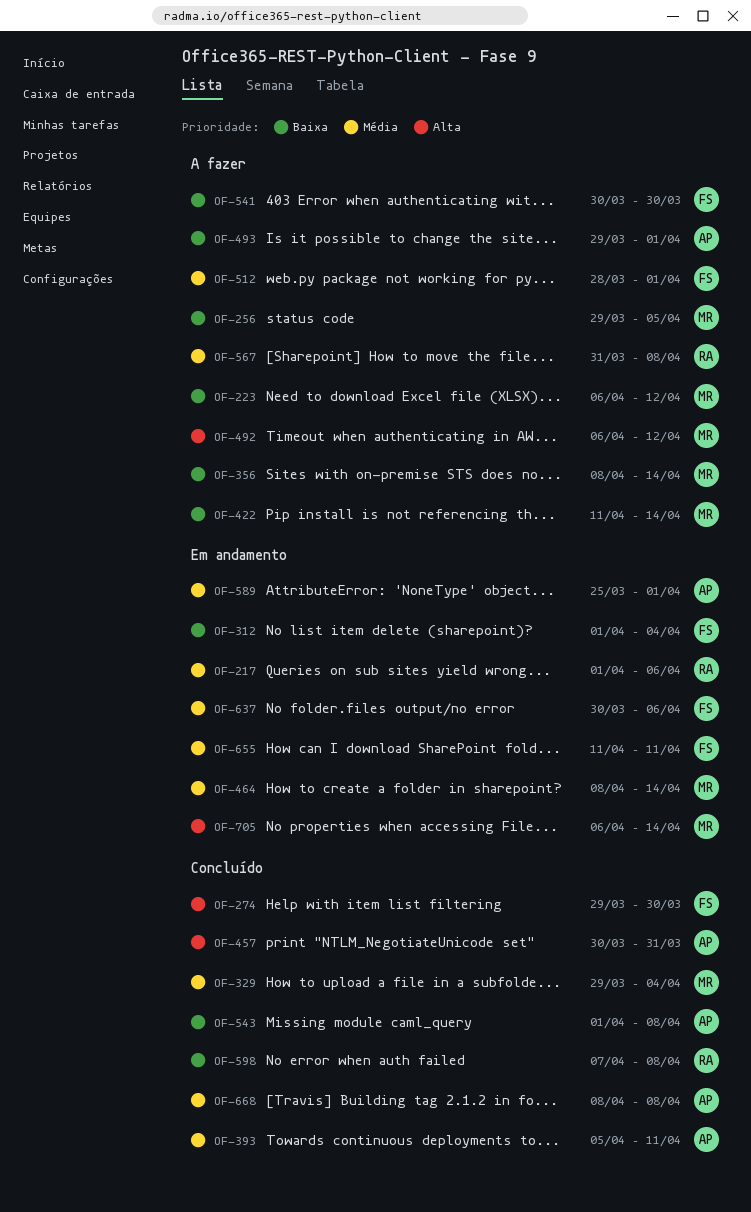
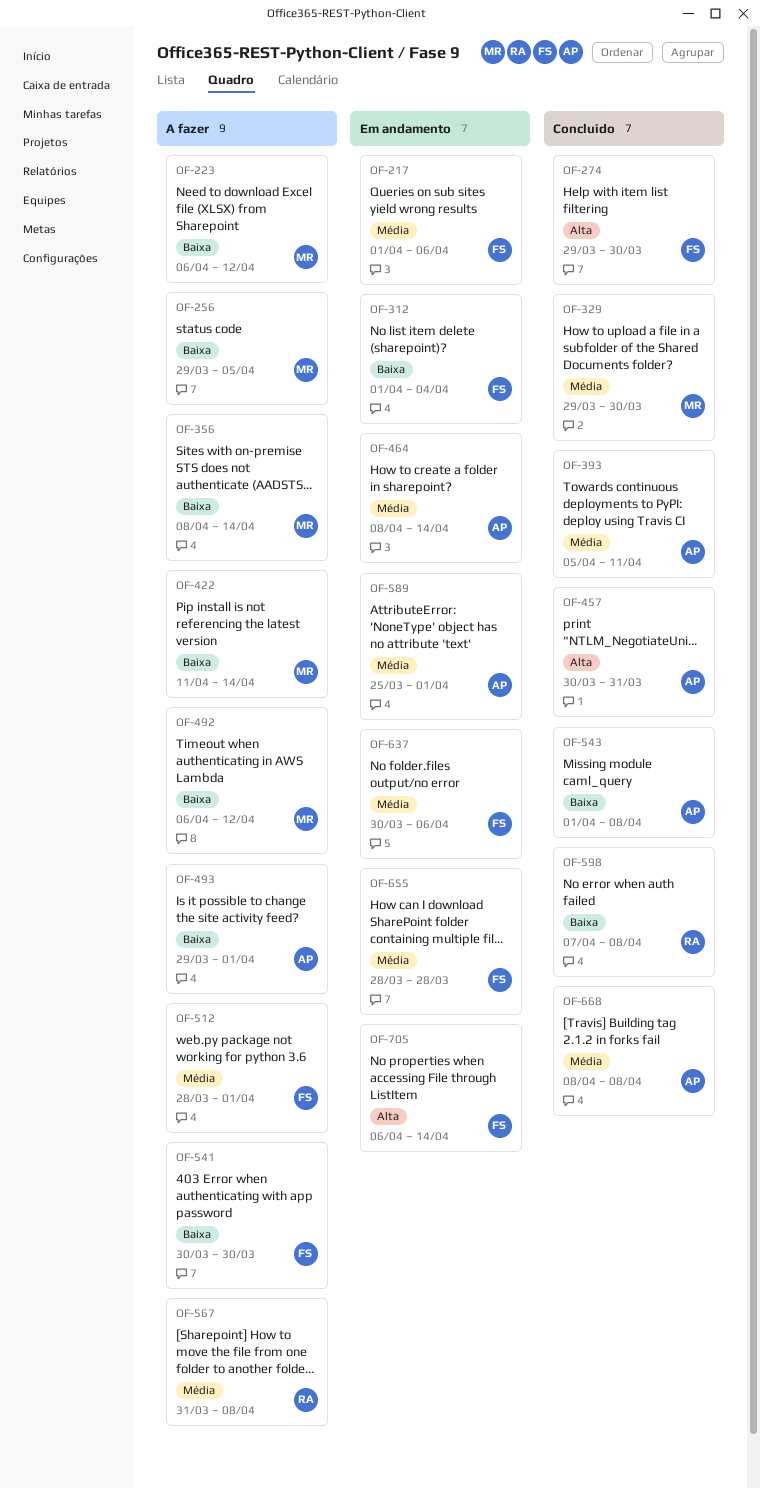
OF-217, owner: RA -> FS
OF-329, due: Apr 4 -> Mar 30
OF-464, owner: MR -> AP
OF-492, priority: Alta -> Baixa
OF-655, start: Apr 11 -> Mar 28
OF-655, due: Apr 11 -> Mar 28
OF-705, owner: MR -> FS

